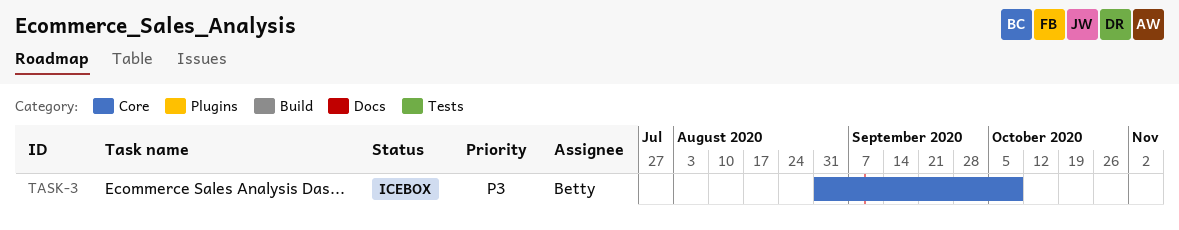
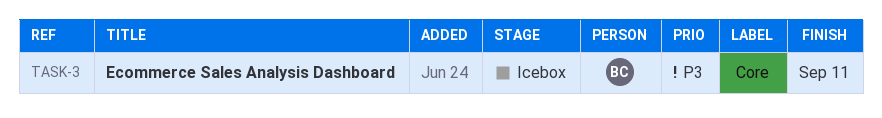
TASK-3, due: Oct 9 -> Sep 11

